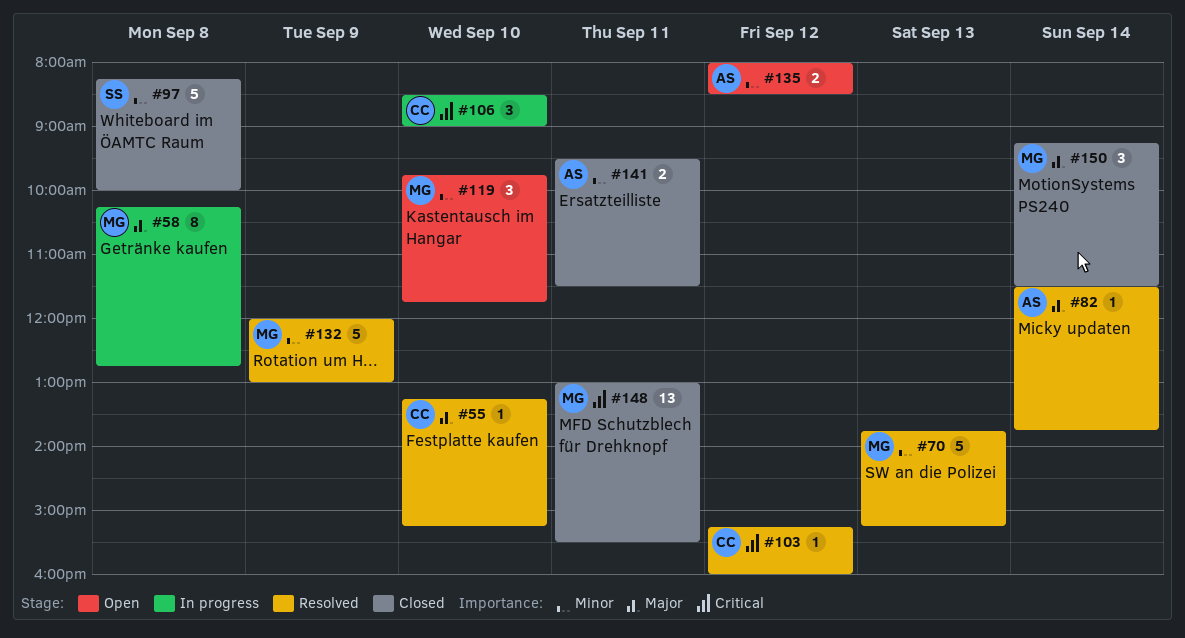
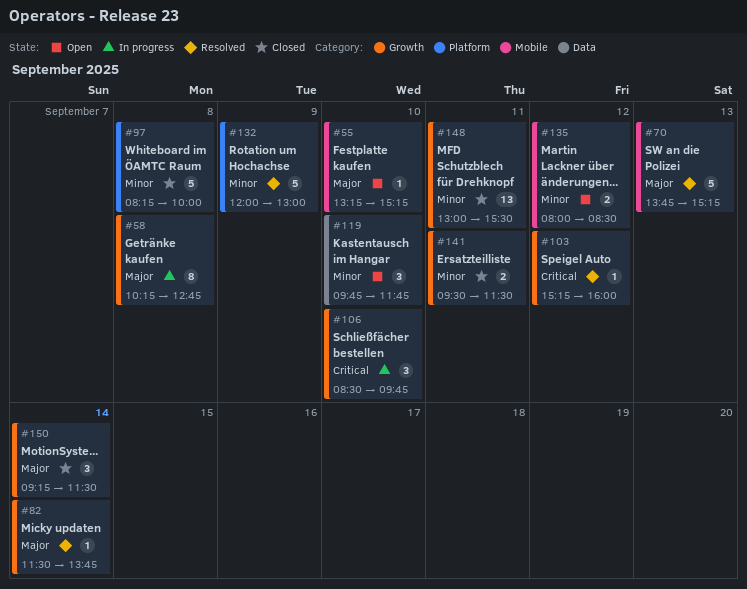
#55, status: Resolved -> Open
#70, priority: Minor -> Major
#106, ends: 09:00 -> 09:45
#148, priority: Critical -> Minor

